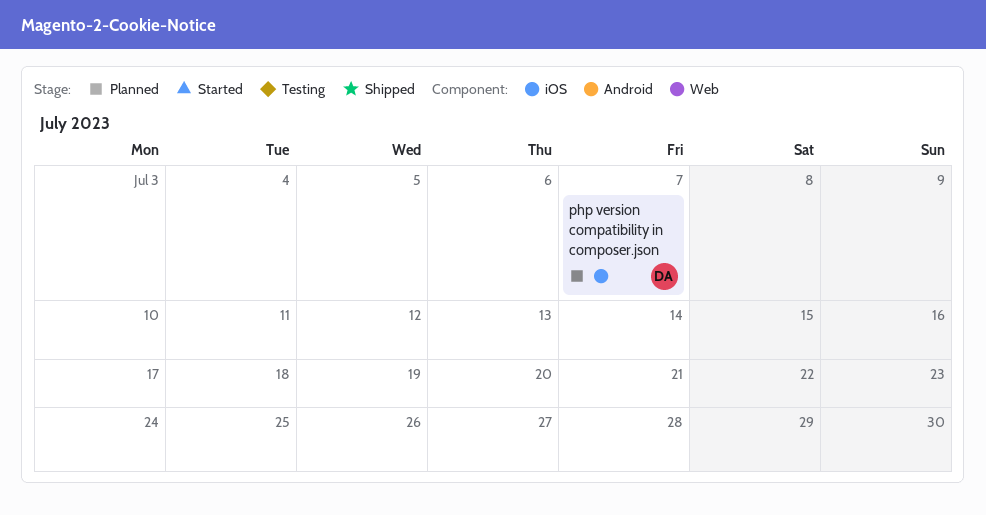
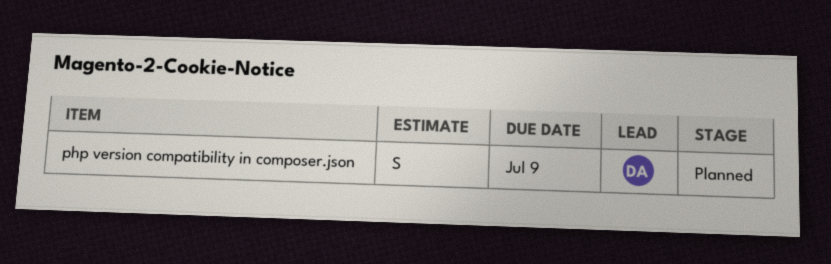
php version compatibility in composer.json, due: Jul 7 -> Jul 9

